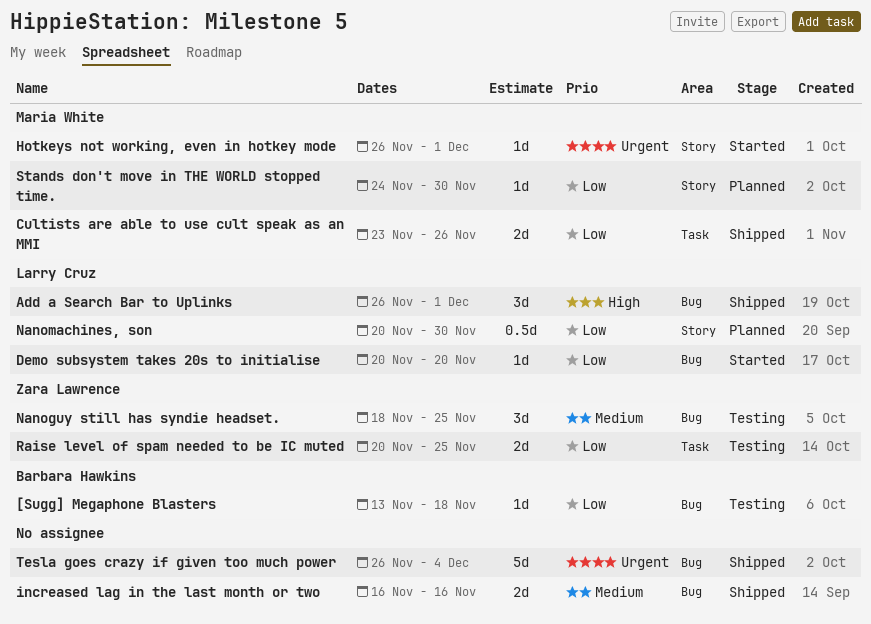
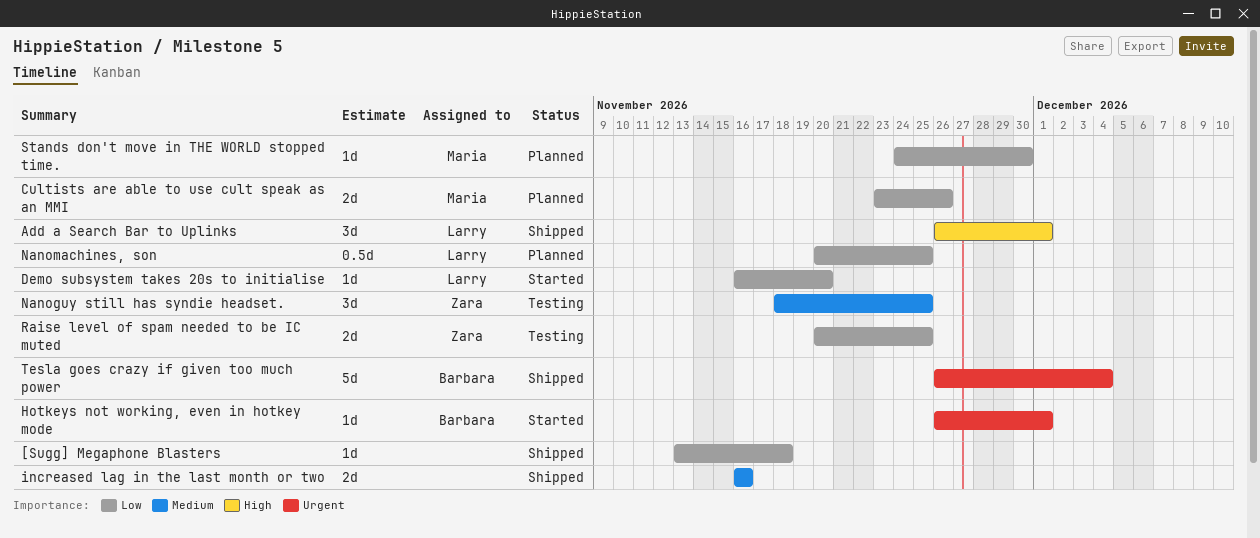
[Sugg] Megaphone Blasters, status: Testing -> Shipped
[Sugg] Megaphone Blasters, owner: Barbara Hawkins -> none
Cultists are able to use cult speak as an MMI, status: Shipped -> Planned
Demo subsystem takes 20s to initialise, start: Nov 20 -> Nov 16
Hotkeys not working, even in hotkey mode, owner: Maria White -> Barbara Hawkins
Nanomachines, son, due: Nov 30 -> Nov 25
Tesla goes crazy if given too much power, owner: none -> Barbara Hawkins

